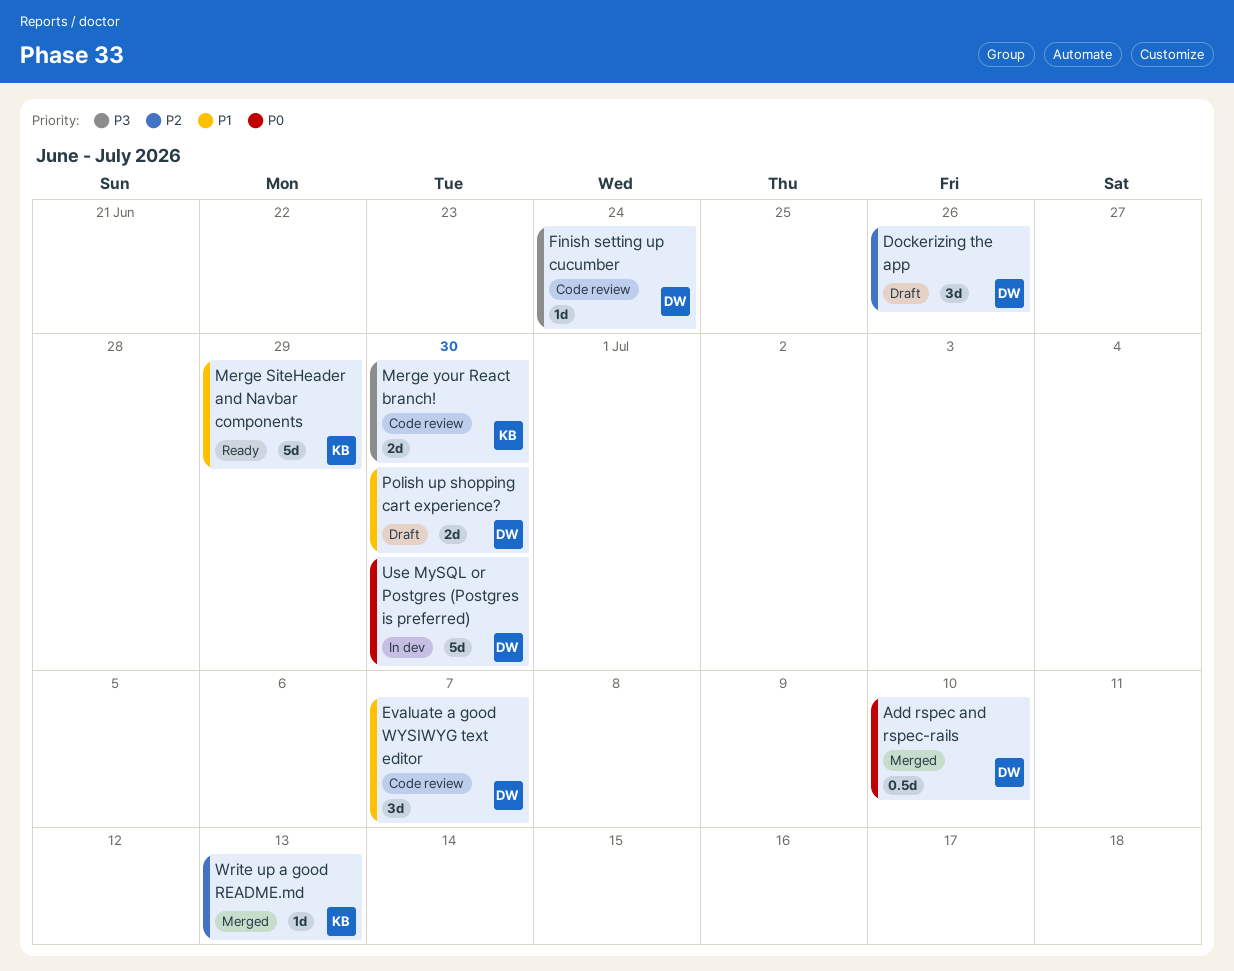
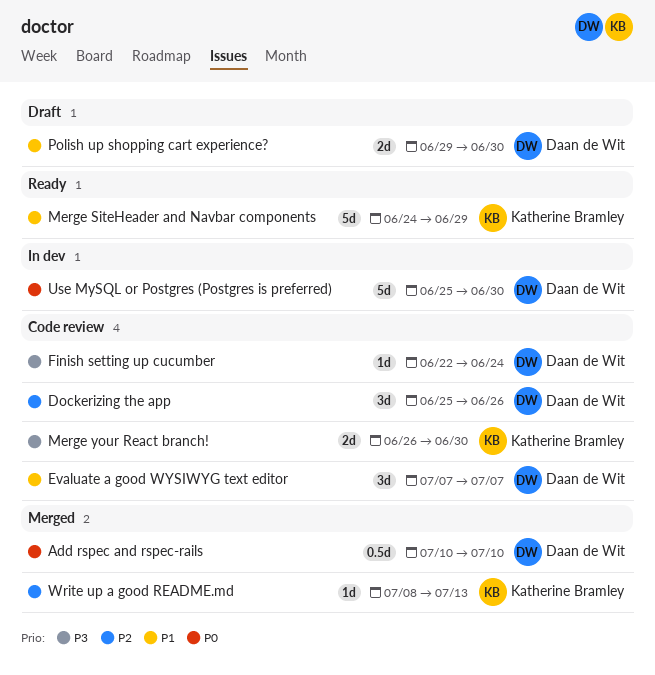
Dockerizing the app, status: Draft -> Code review

